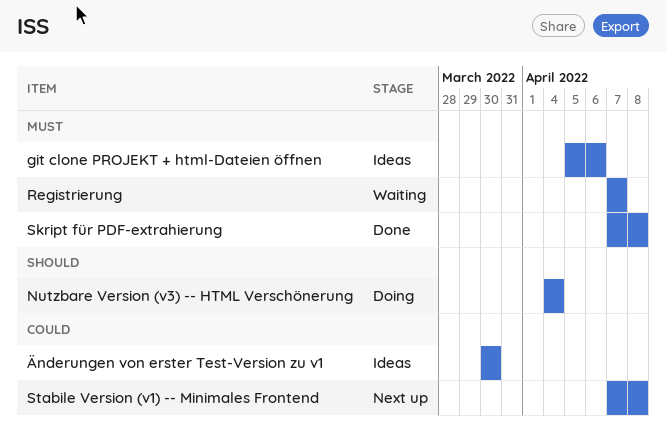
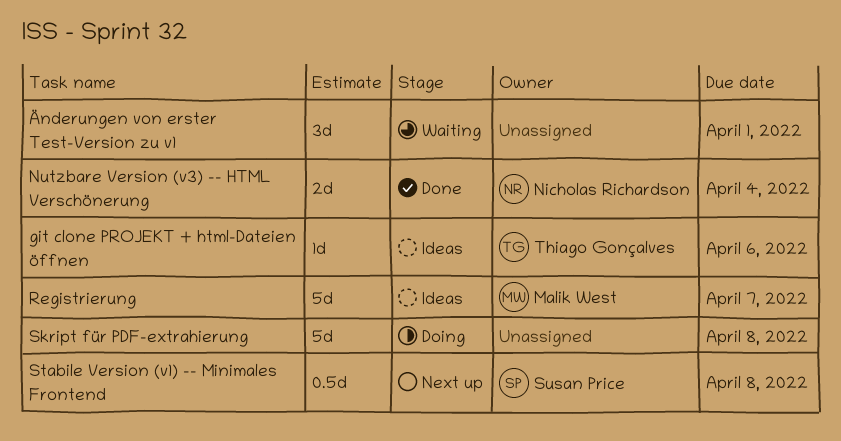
Nutzbare Version (v3) -- HTML Verschönerung, status: Doing -> Done
Registrierung, status: Waiting -> Ideas
Skript für PDF-extrahierung, status: Done -> Doing
Änderungen von erster Test-Version zu v1, status: Ideas -> Waiting
Änderungen von erster Test-Version zu v1, due: Mar 30 -> Apr 1

